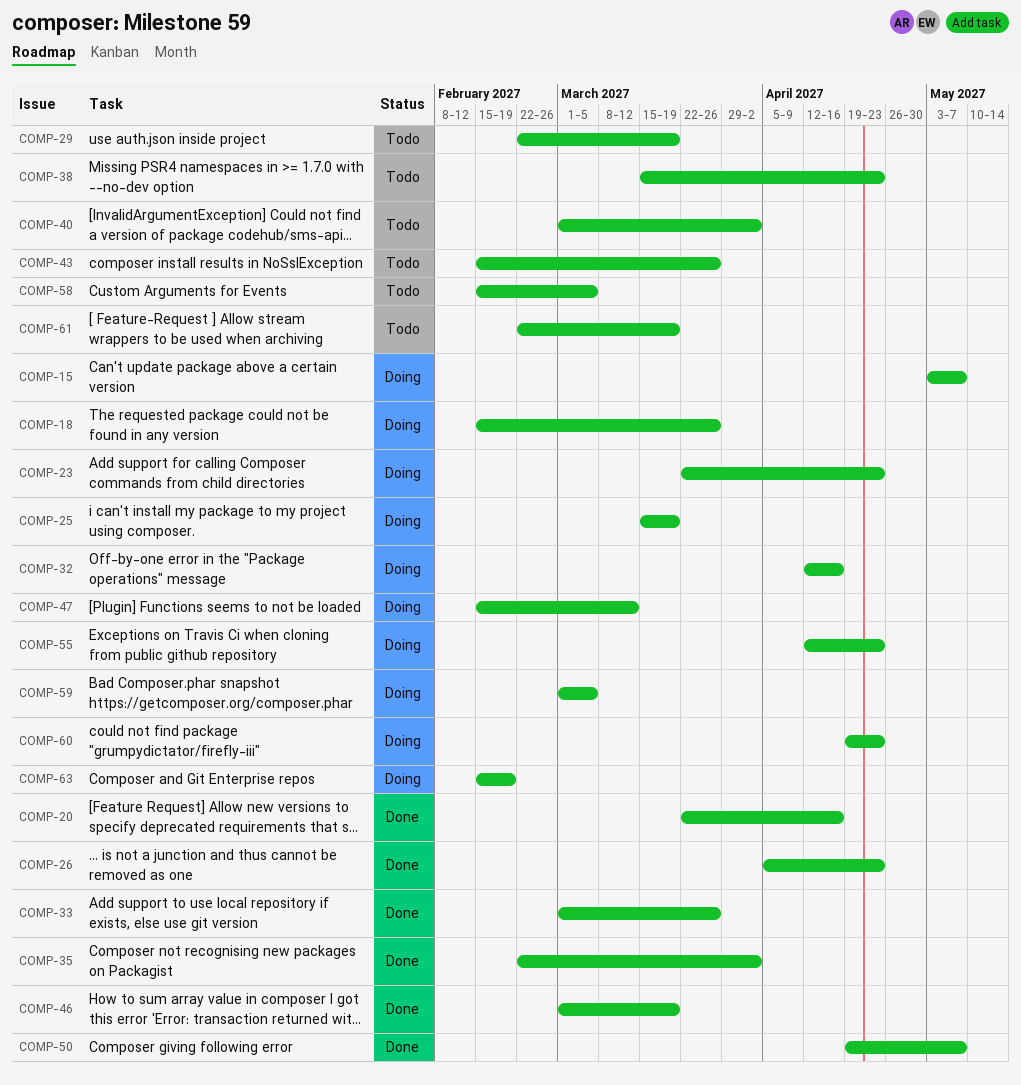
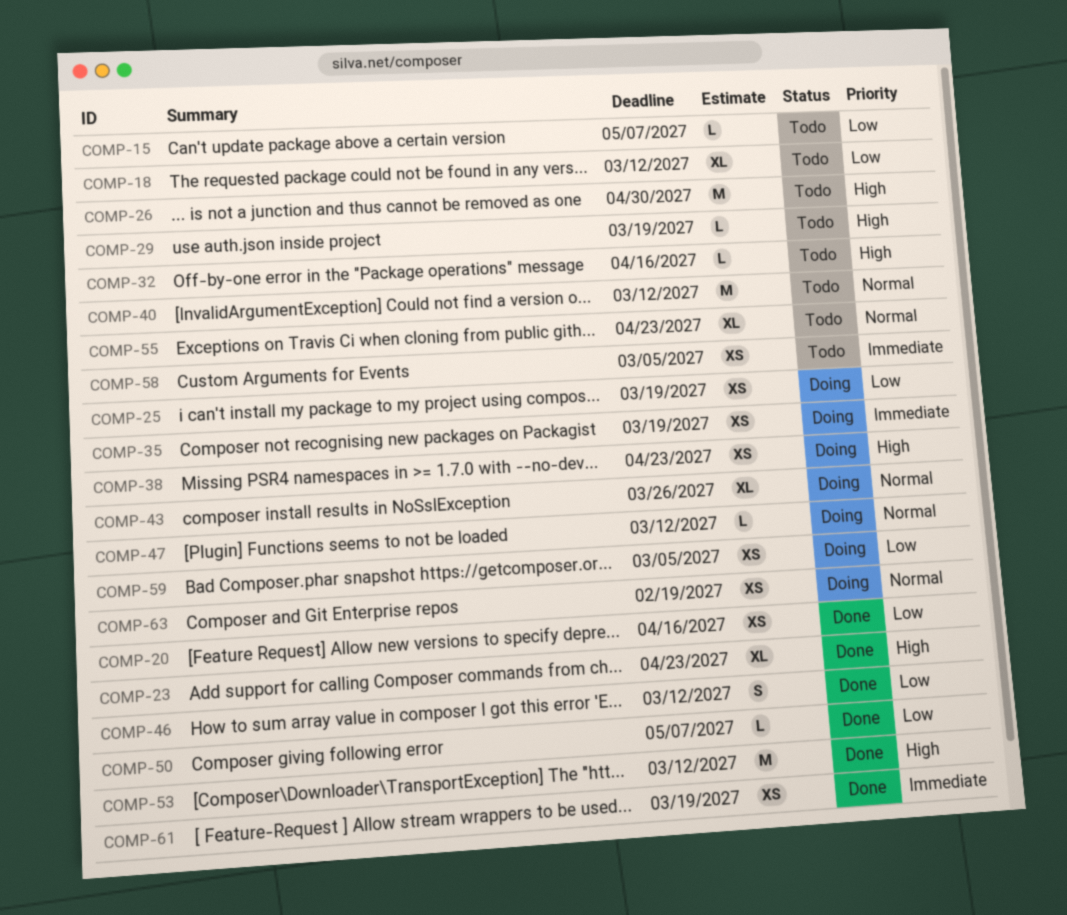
COMP-15, status: Doing -> Todo
COMP-18, status: Doing -> Todo
COMP-18, due: Mar 26 -> Mar 12
COMP-23, status: Doing -> Done
COMP-26, status: Done -> Todo
COMP-26, due: Apr 23 -> Apr 30
COMP-32, status: Doing -> Todo
COMP-33: present -> none
COMP-35, status: Done -> Doing
COMP-35, due: Apr 2 -> Mar 19
COMP-38, status: Todo -> Doing
COMP-40, due: Apr 2 -> Mar 12
COMP-43, status: Todo -> Doing
COMP-46, due: Mar 19 -> Mar 12
COMP-53: none -> present
COMP-55, status: Doing -> Todo
COMP-60: present -> none
COMP-61, status: Todo -> Done

